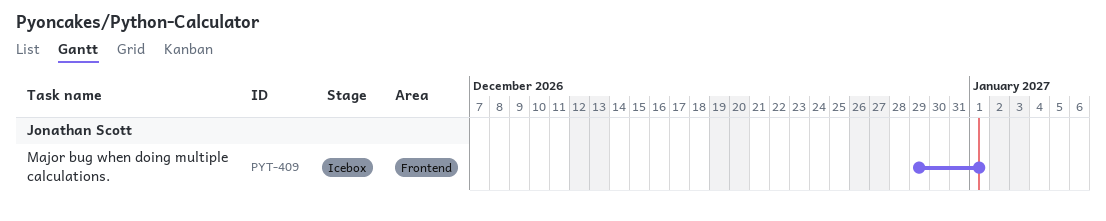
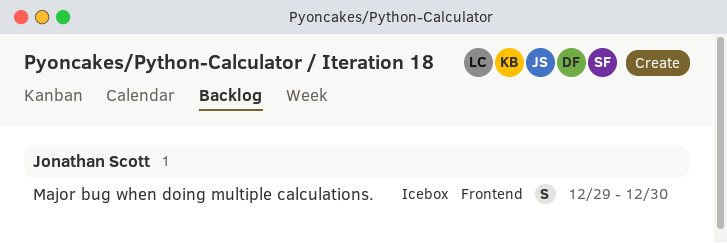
Major bug when doing multiple calculations., due: Jan 1 -> Dec 30

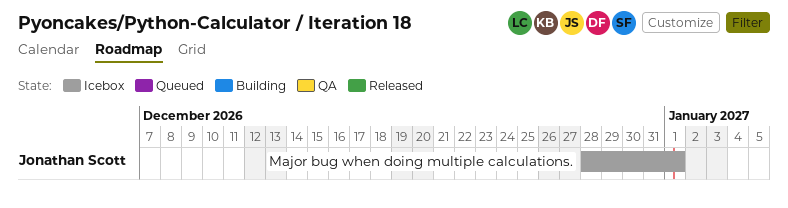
Major bug when doing multiple calculations., start: Dec 29 -> Dec 28
Major bug when doing multiple calculations., due: Dec 30 -> Jan 1

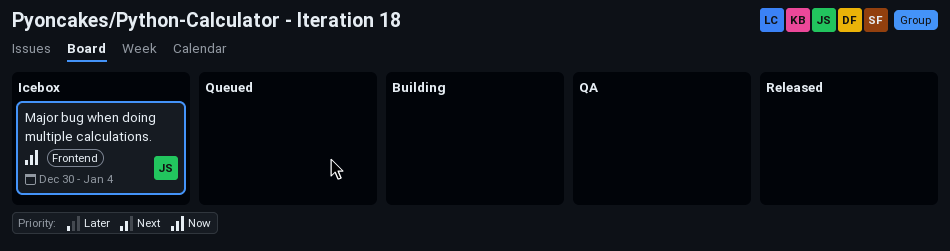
Major bug when doing multiple calculations., start: Dec 28 -> Dec 30
Major bug when doing multiple calculations., due: Jan 1 -> Jan 4

